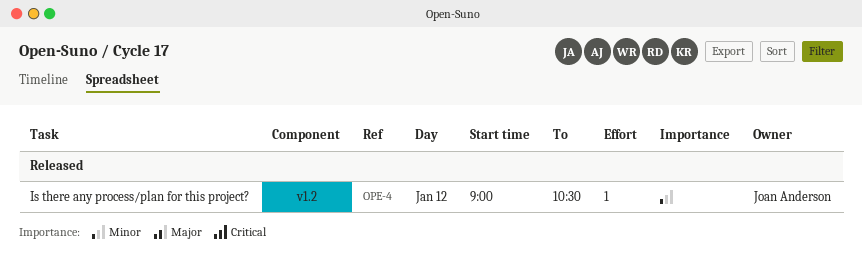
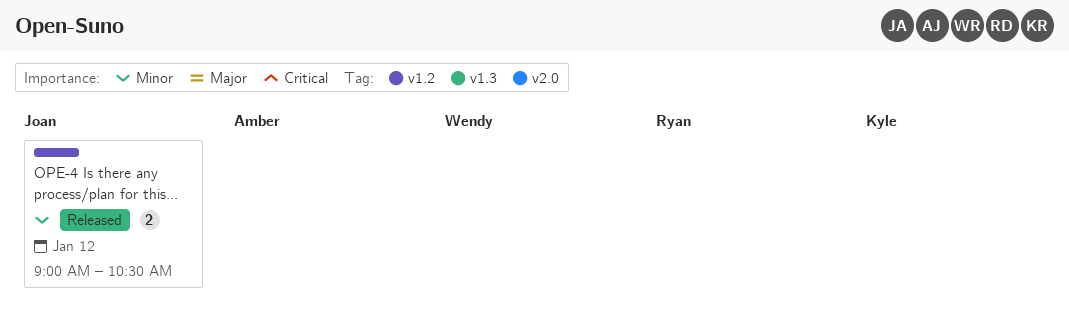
OPE-4, estimate: 1 -> 2

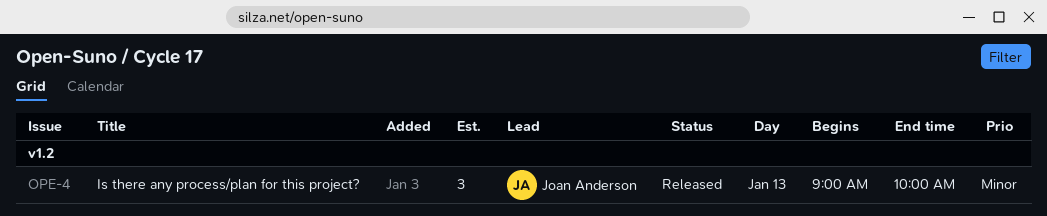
OPE-4, estimate: 2 -> 3
OPE-4, day: Jan 12 -> Jan 13
OPE-4, ends: 10:30 -> 10:00

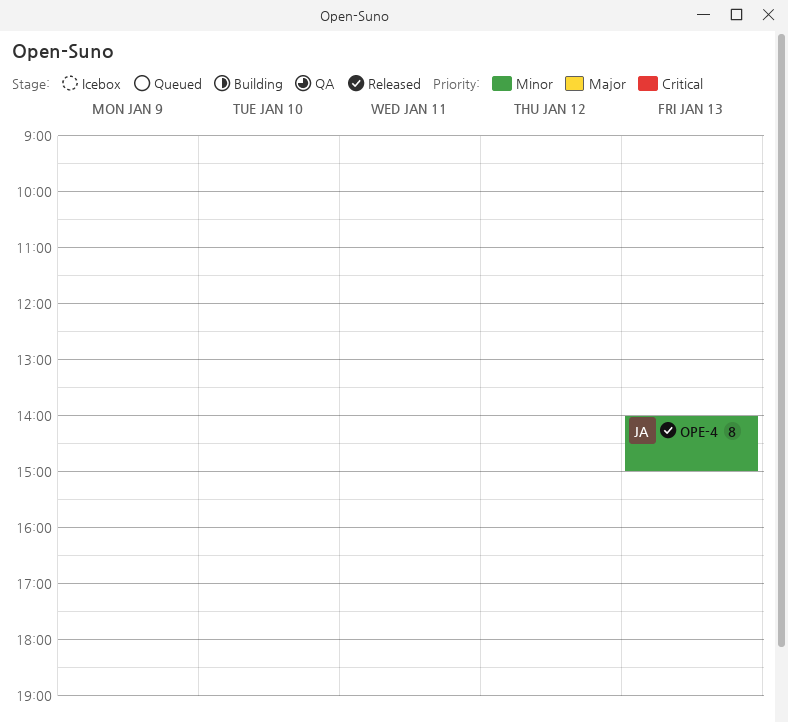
OPE-4, estimate: 3 -> 8
OPE-4, begins: 09:00 -> 14:00
OPE-4, ends: 10:00 -> 15:00

